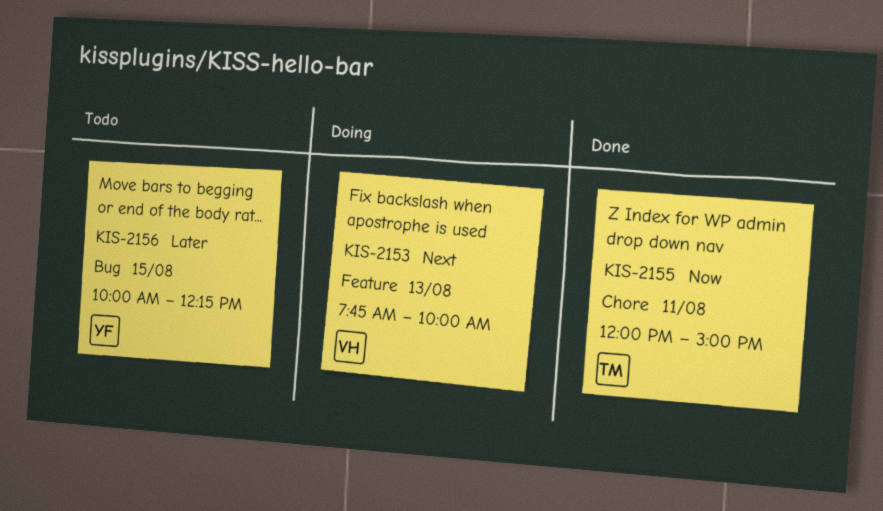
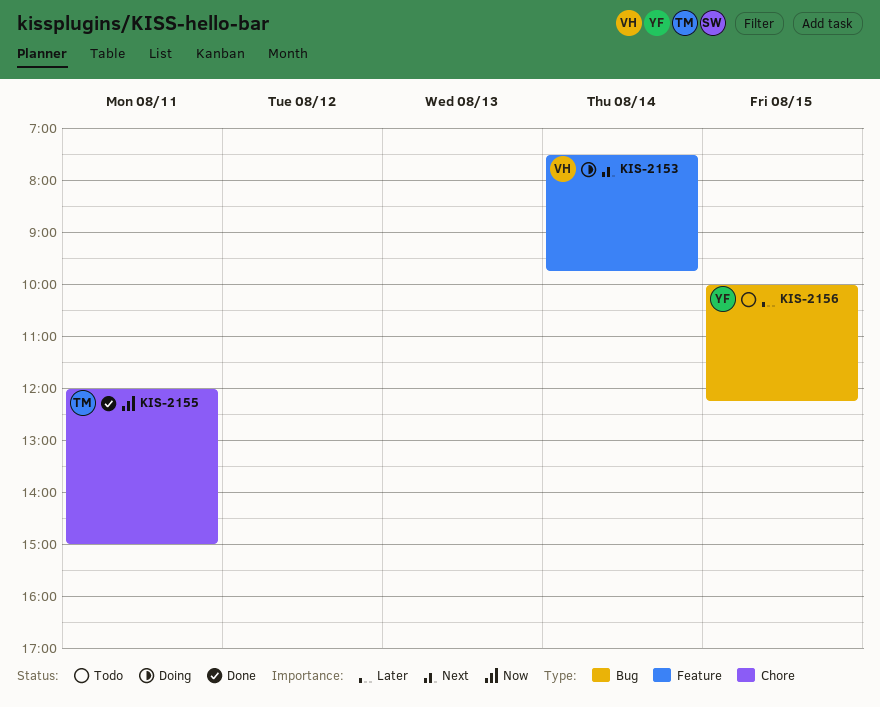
KIS-2153, day: Aug 13 -> Aug 14
KIS-2153, begins: 07:45 -> 07:30
KIS-2153, ends: 10:00 -> 09:45

